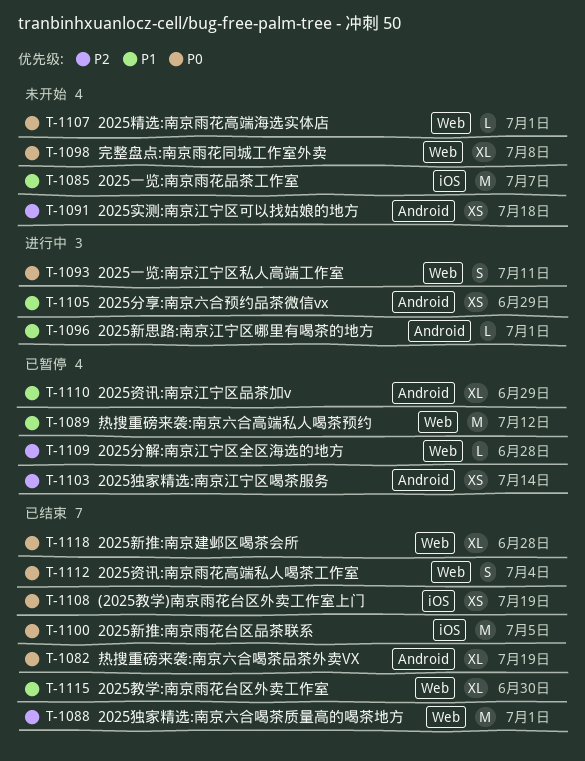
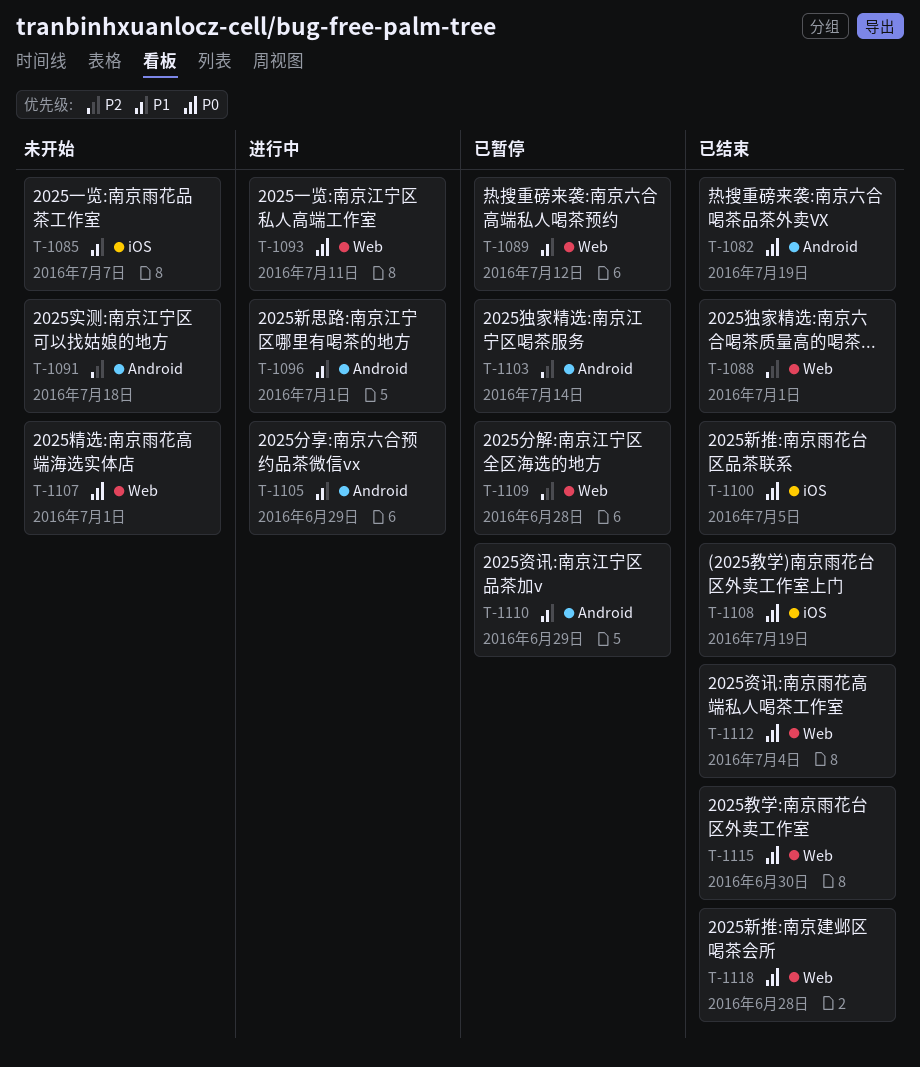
T-1098: present -> none
T-1115, priority: P1 -> P0

